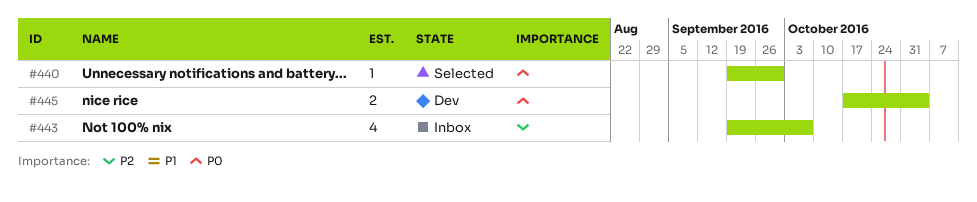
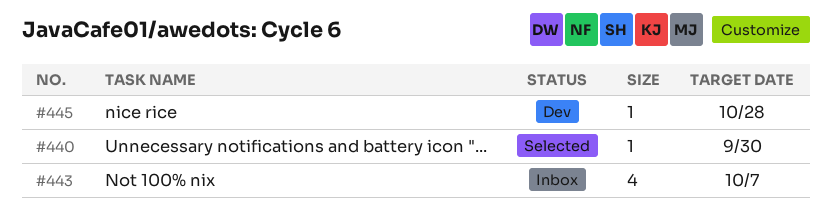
#445, estimate: 2 -> 1
#445, due: Nov 4 -> Oct 28

